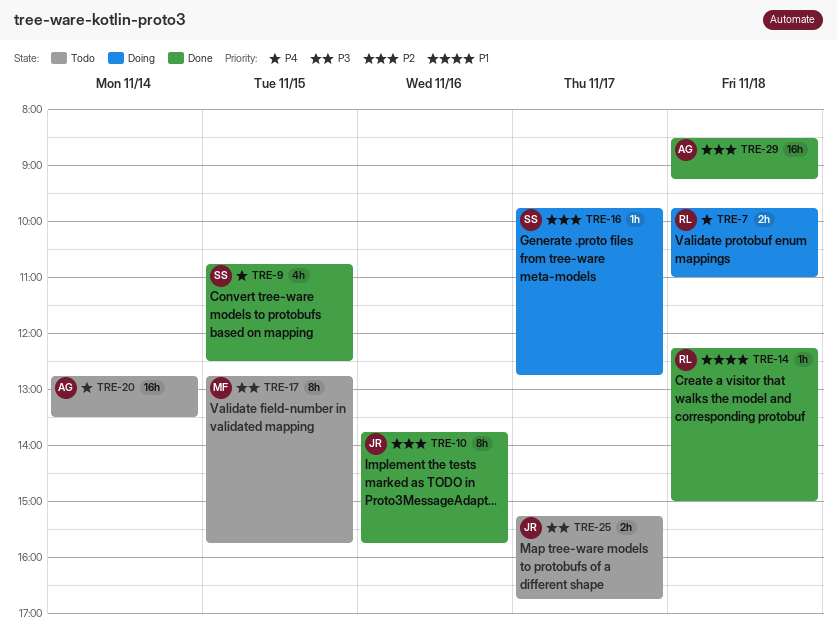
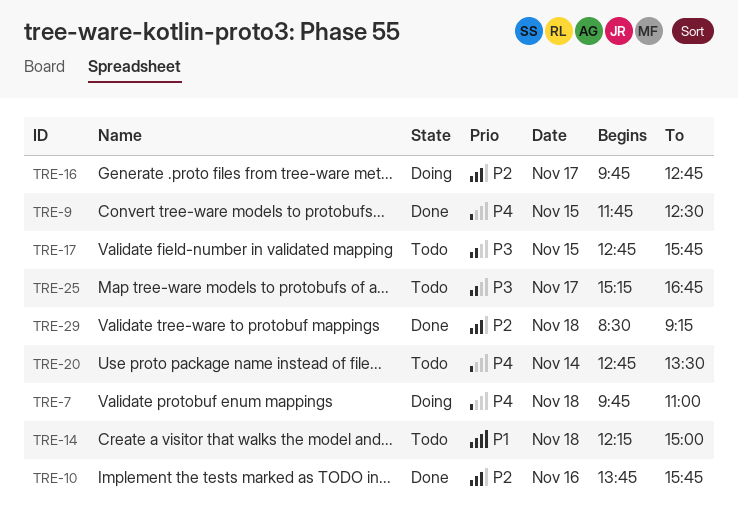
TRE-9, begins: 10:45 -> 11:45
TRE-14, status: Done -> Todo

